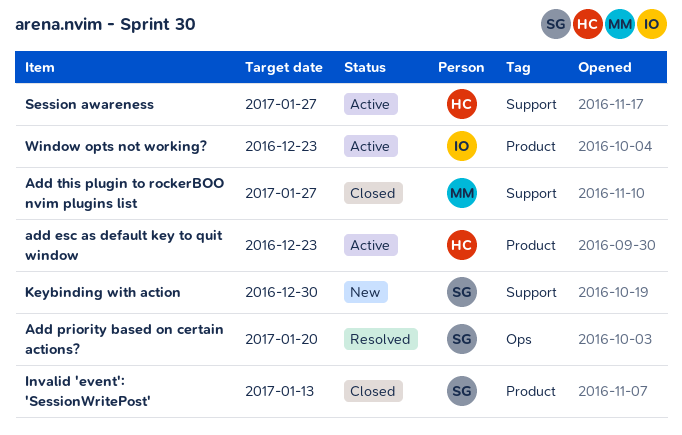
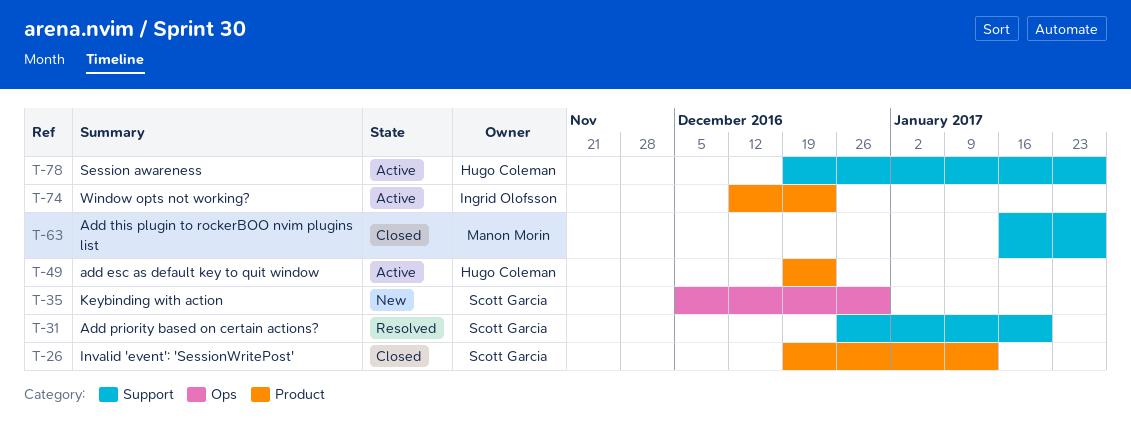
Add priority based on certain actions?, label: Ops -> Support
Keybinding with action, label: Support -> Ops

